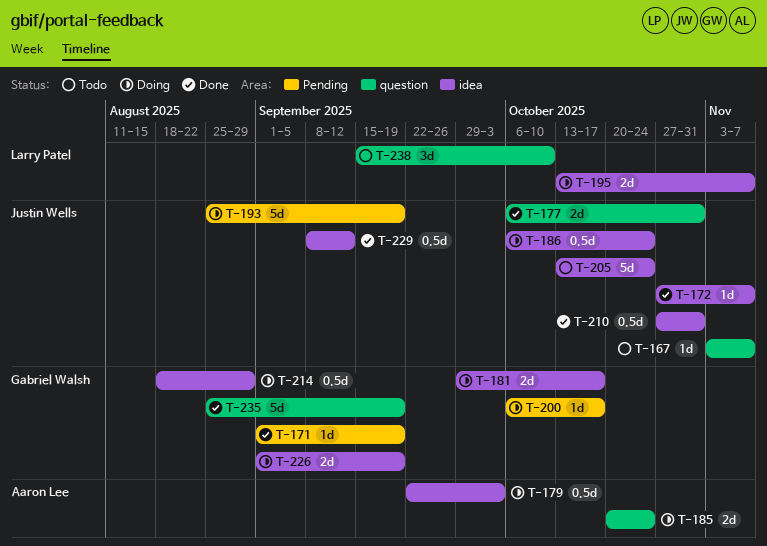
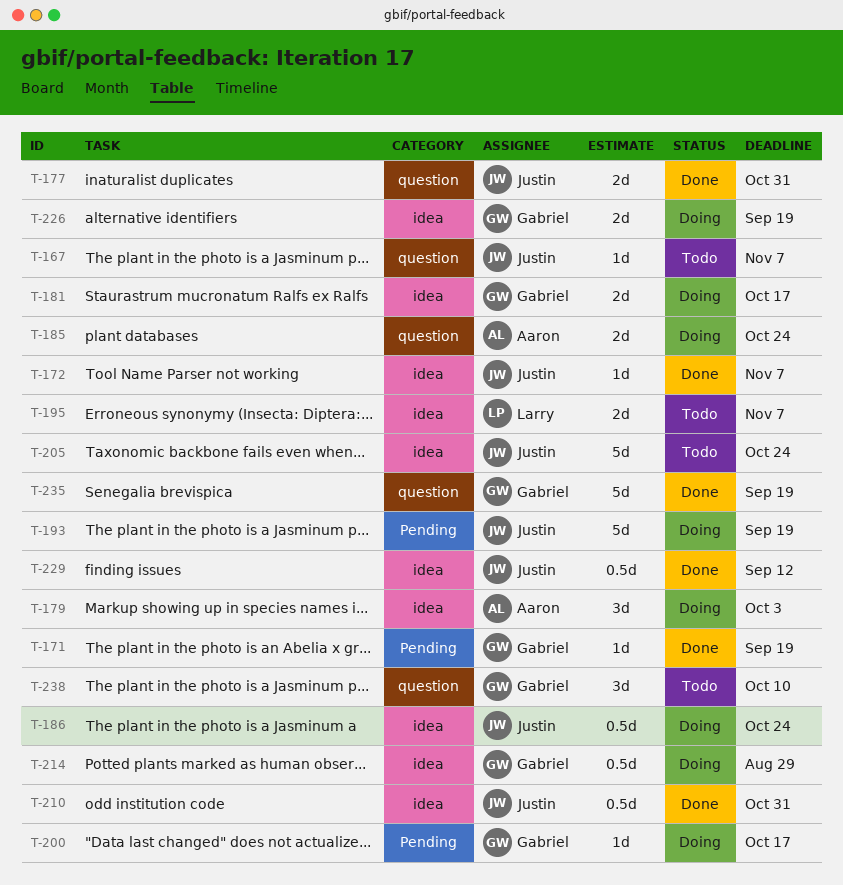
T-179, estimate: 0.5d -> 3d
T-195, status: Doing -> Todo
T-238, owner: Larry Patel -> Gabriel Walsh

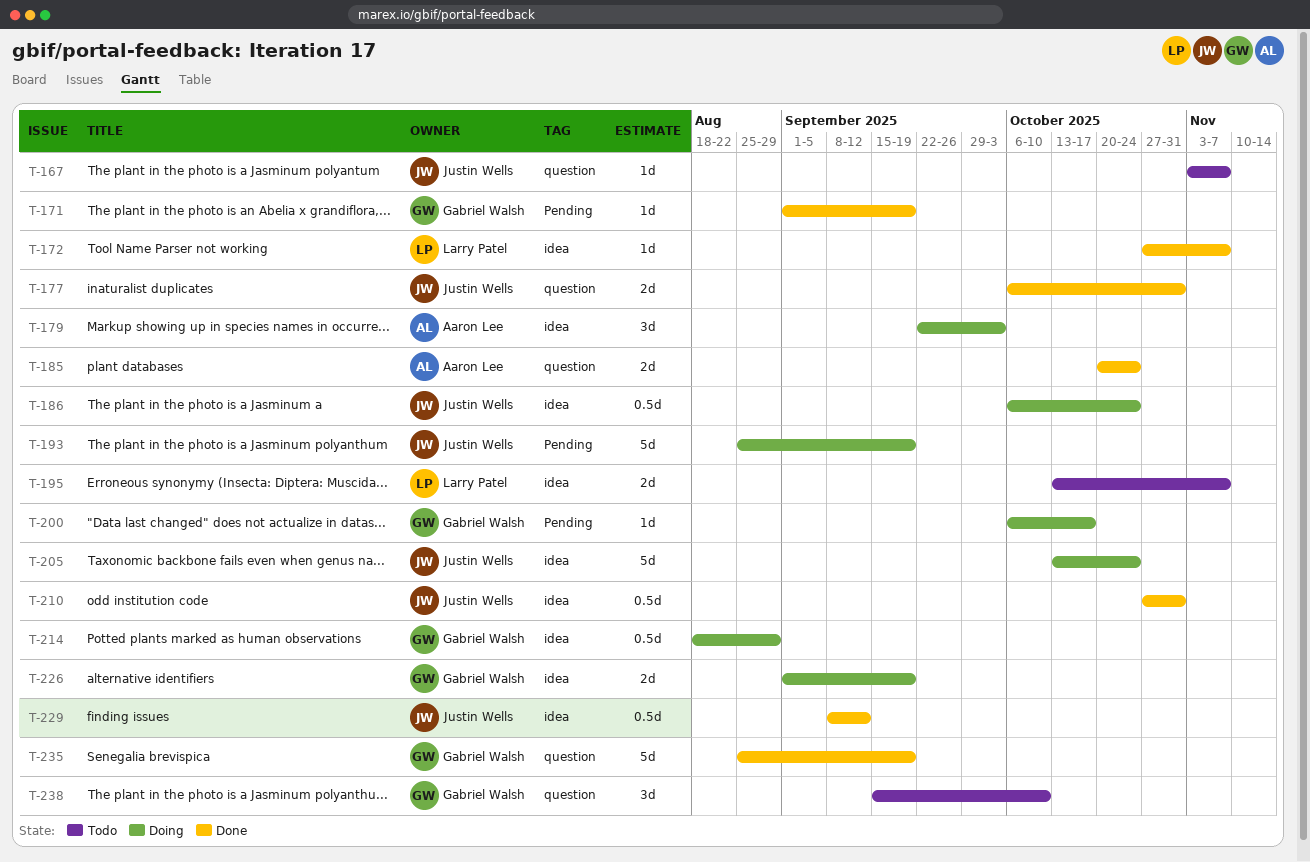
T-172, owner: Justin Wells -> Larry Patel
T-181: present -> none
T-185, status: Doing -> Done
T-205, status: Todo -> Doing

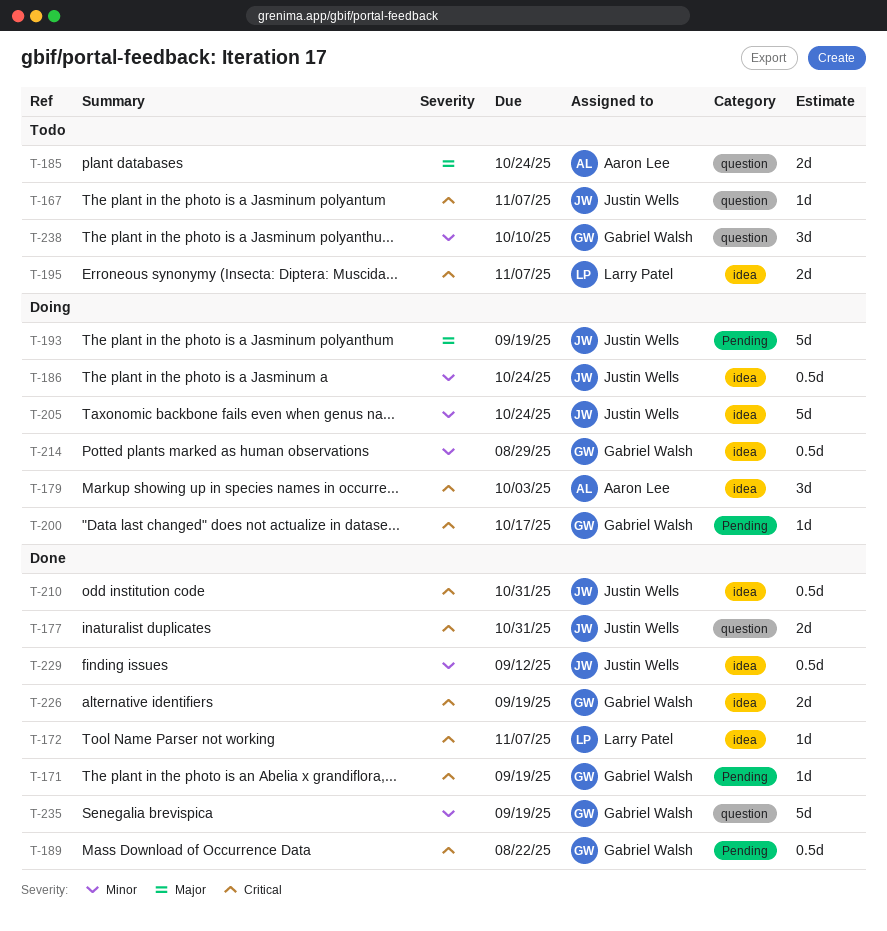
T-185, status: Done -> Todo
T-189: none -> present
T-226, status: Doing -> Done

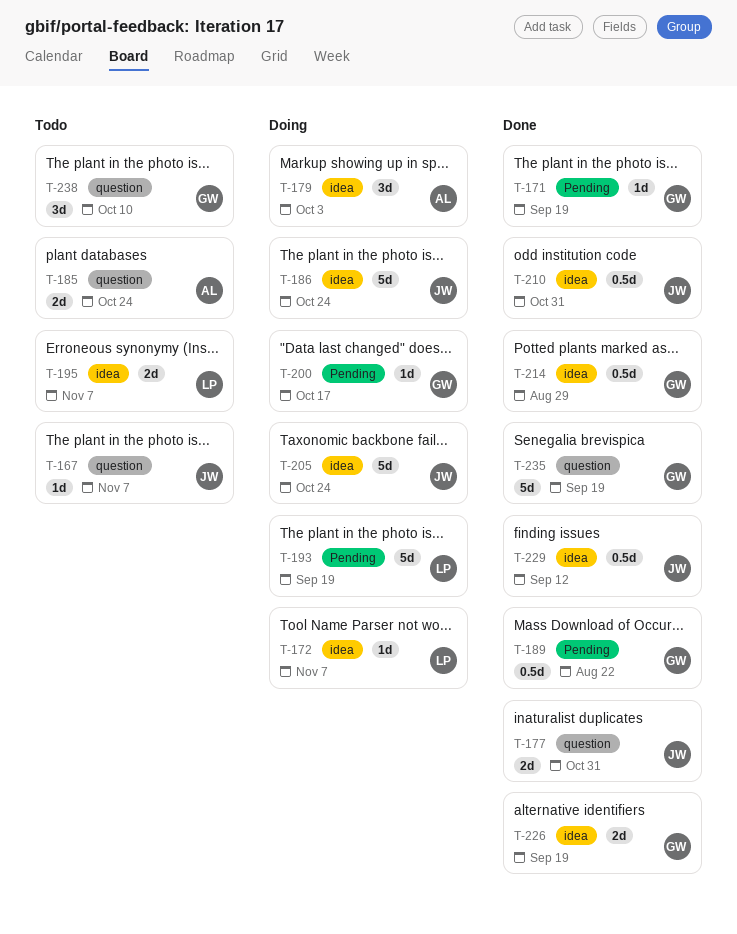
T-172, status: Done -> Doing
T-186, estimate: 0.5d -> 5d
T-193, owner: Justin Wells -> Larry Patel
T-214, status: Doing -> Done

